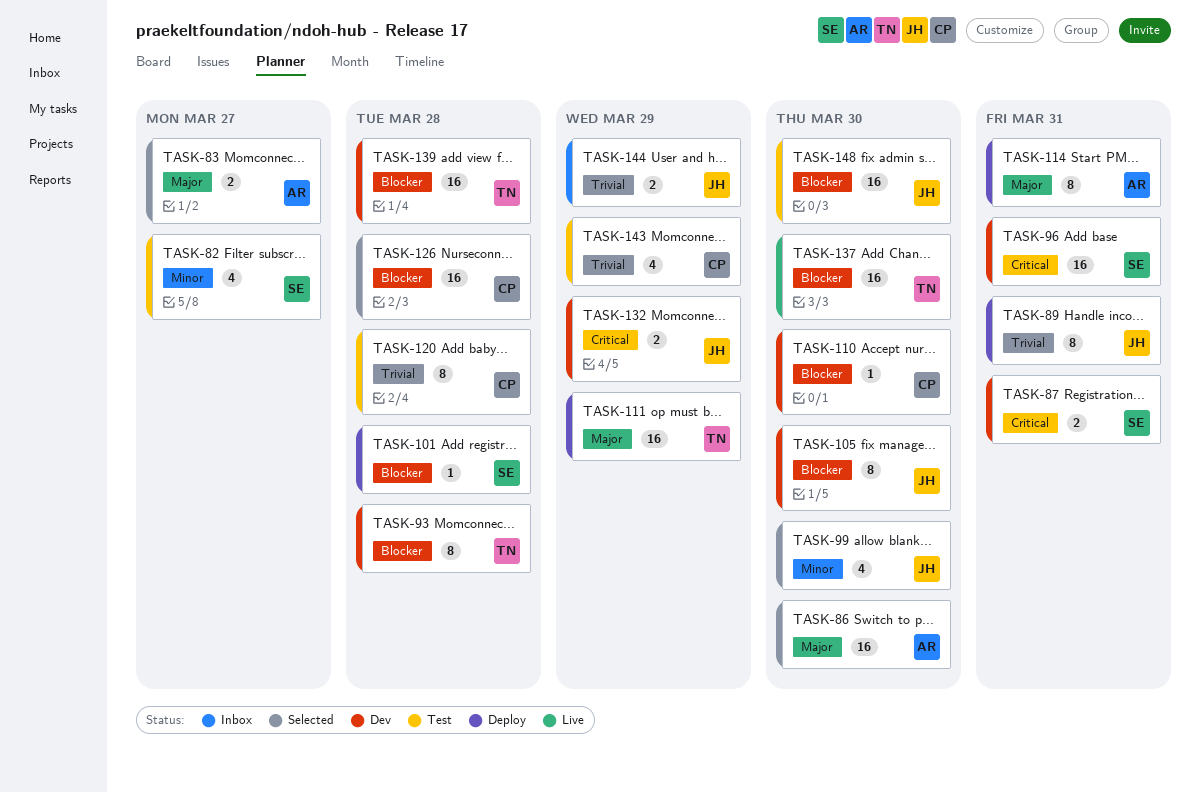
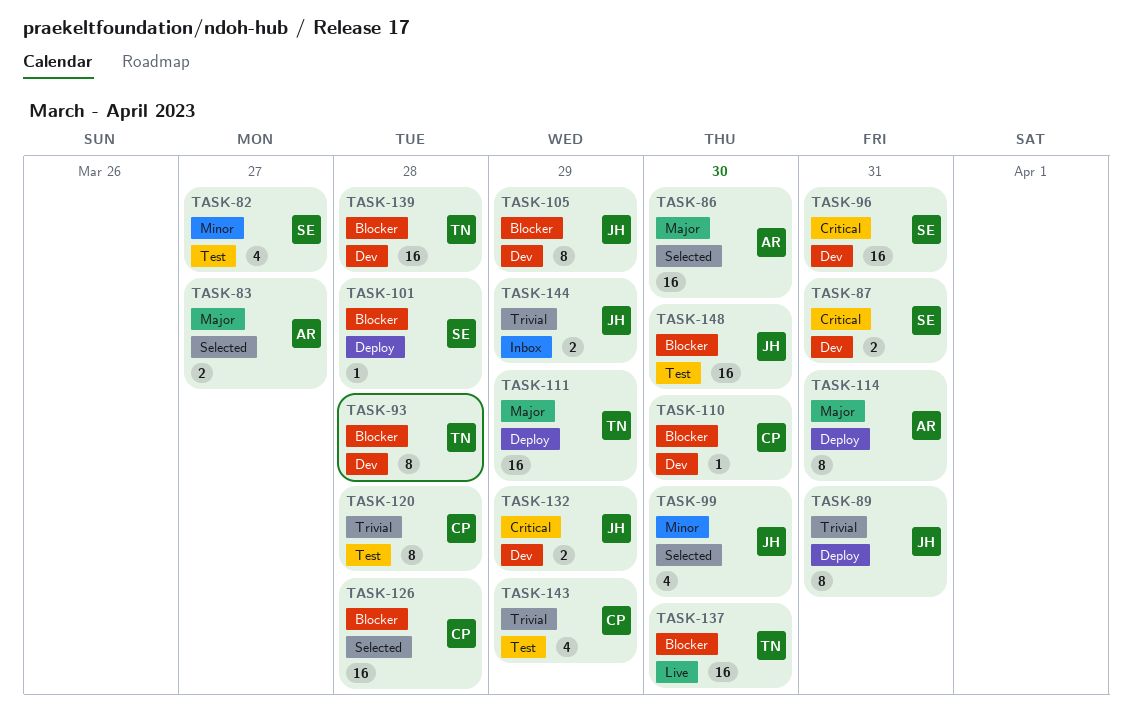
TASK-105, due: Mar 30 -> Mar 29

